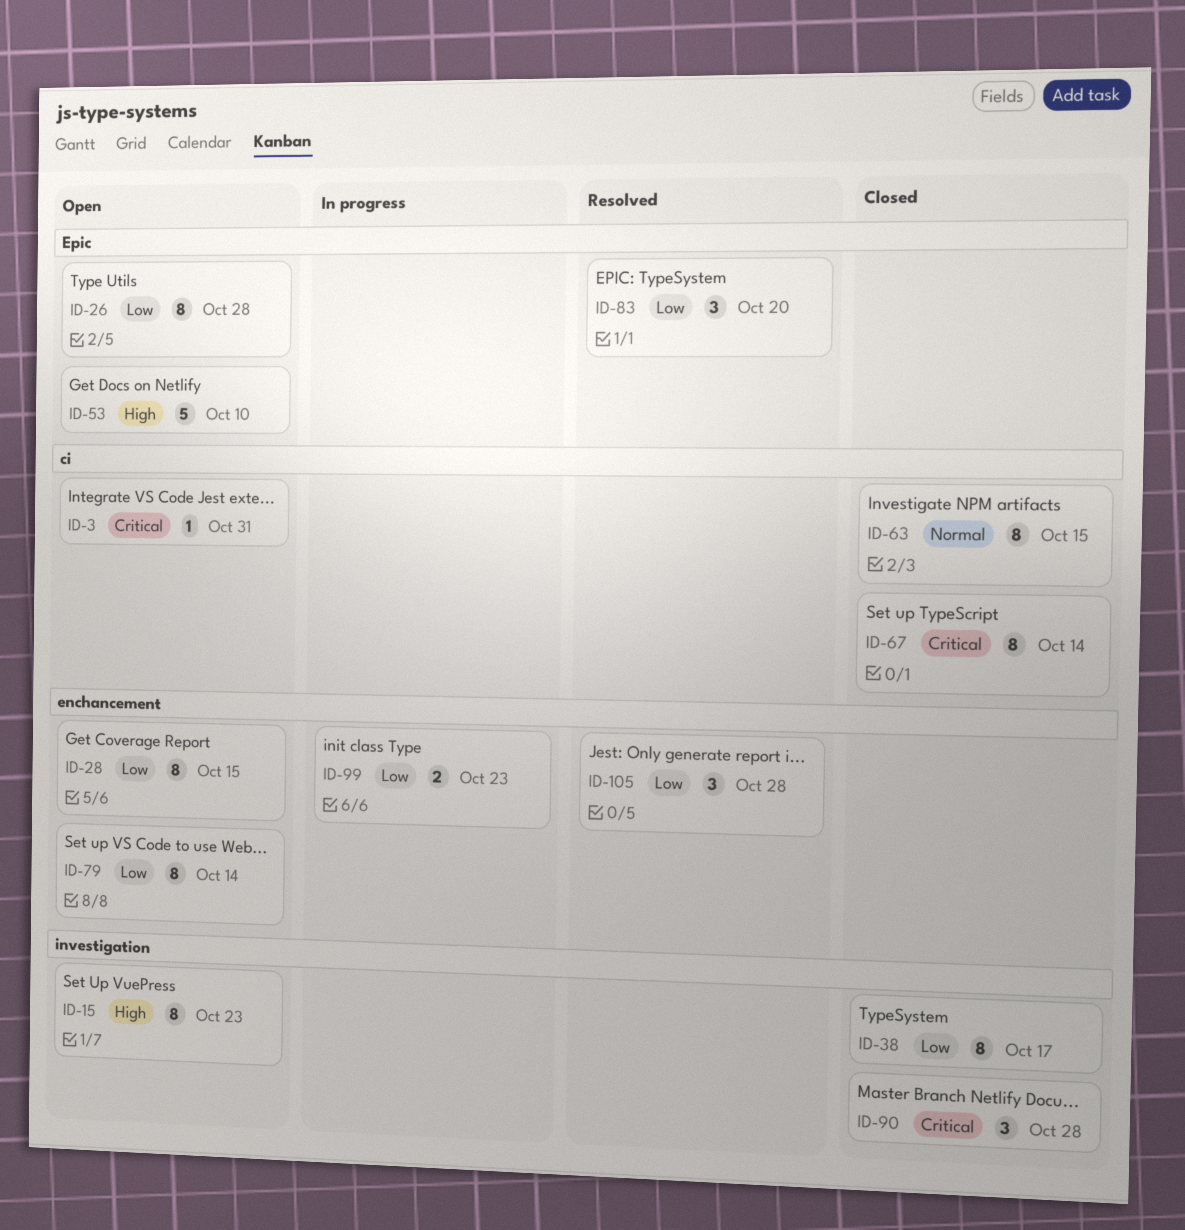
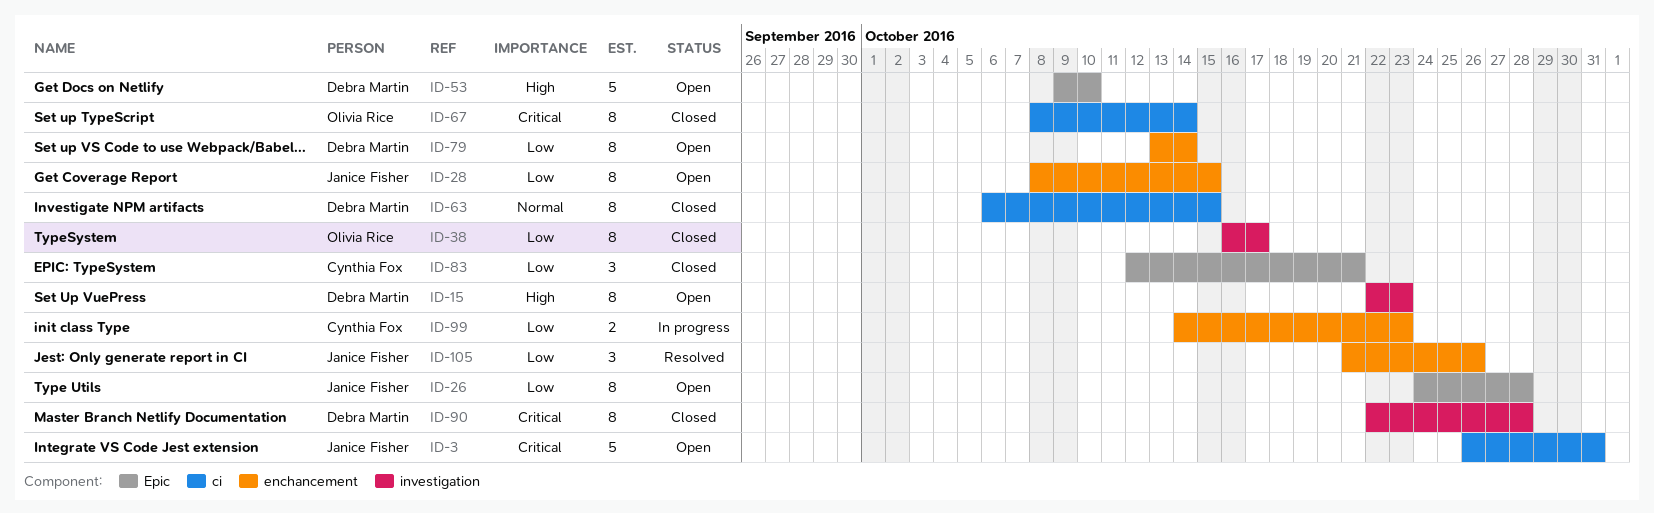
ID-3, estimate: 1 -> 5
ID-83, status: Resolved -> Closed
ID-83, due: Oct 20 -> Oct 21
ID-90, estimate: 3 -> 8
ID-105, due: Oct 28 -> Oct 26

